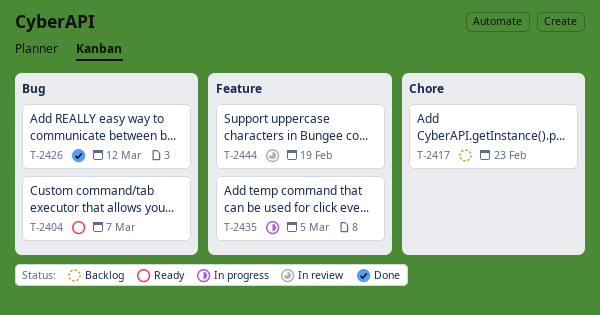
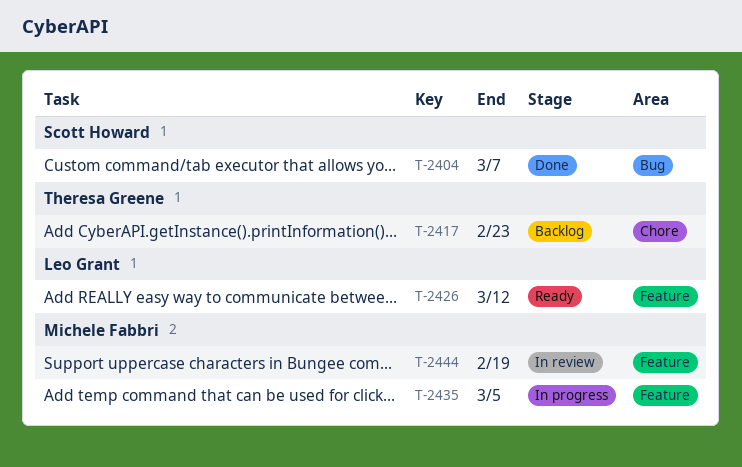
T-2404, status: Ready -> Done
T-2426, status: Done -> Ready
T-2426, label: Bug -> Feature

